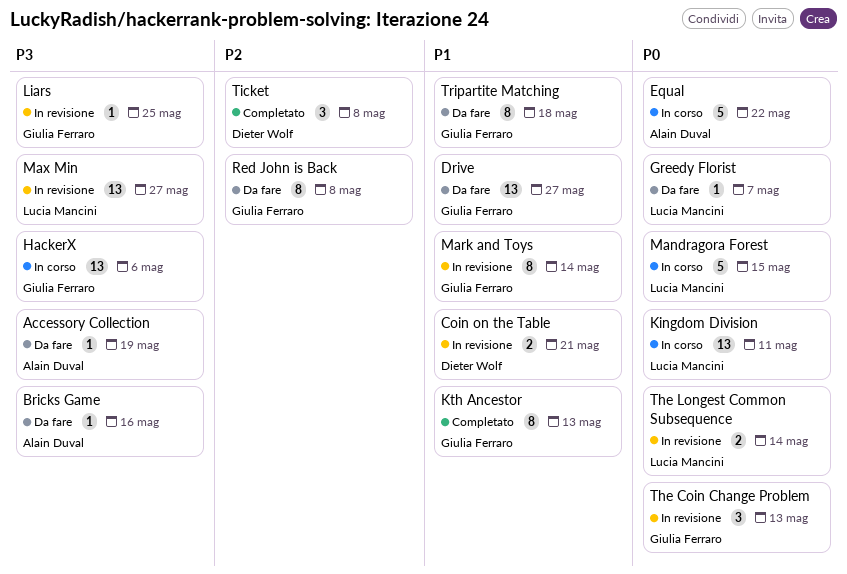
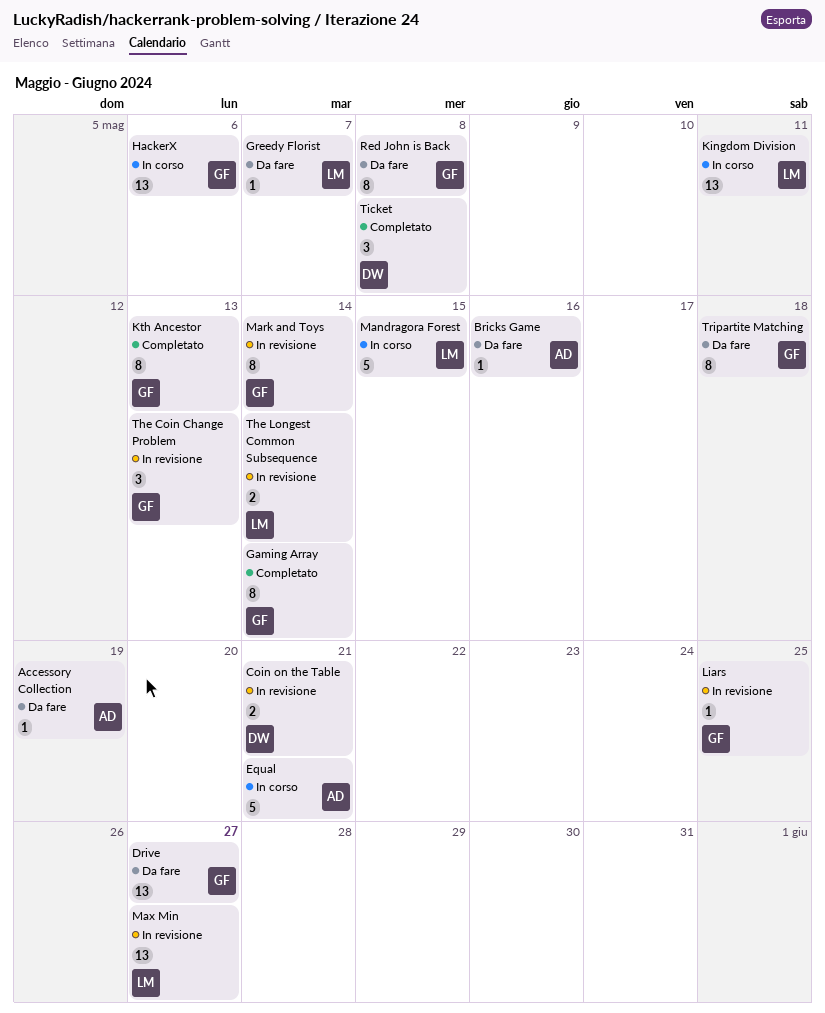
Equal, due: May 22 -> May 21
Gaming Array: none -> present

